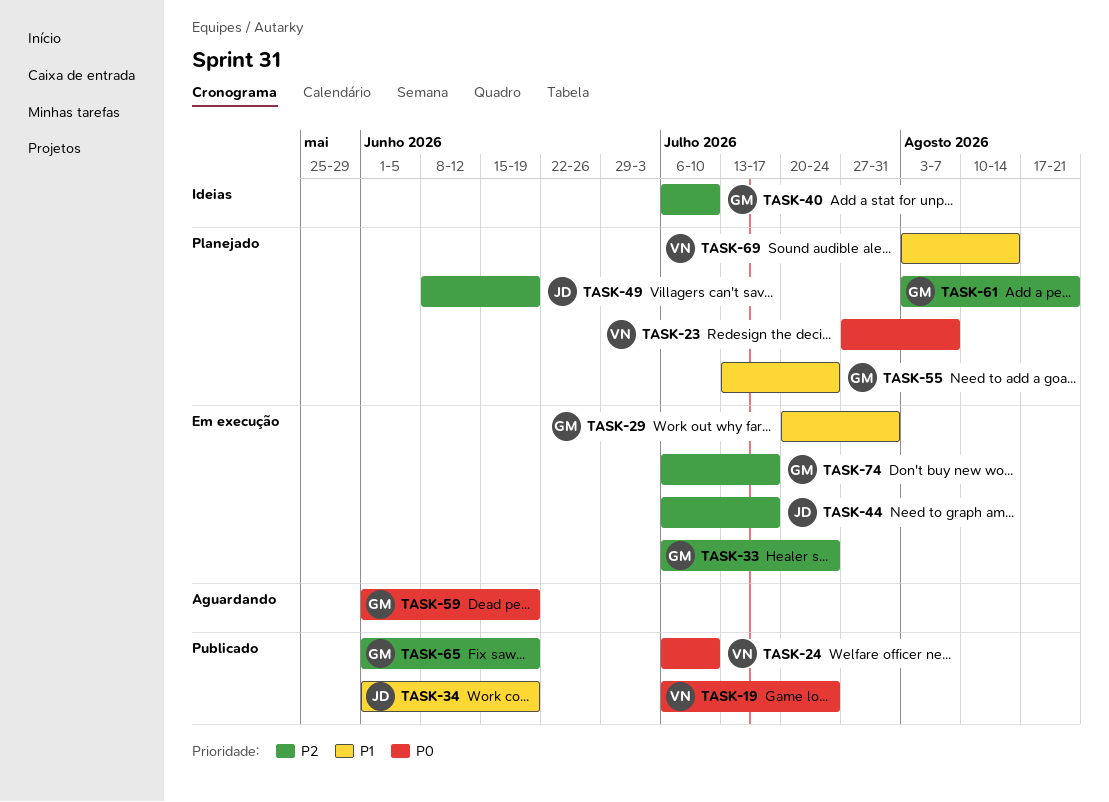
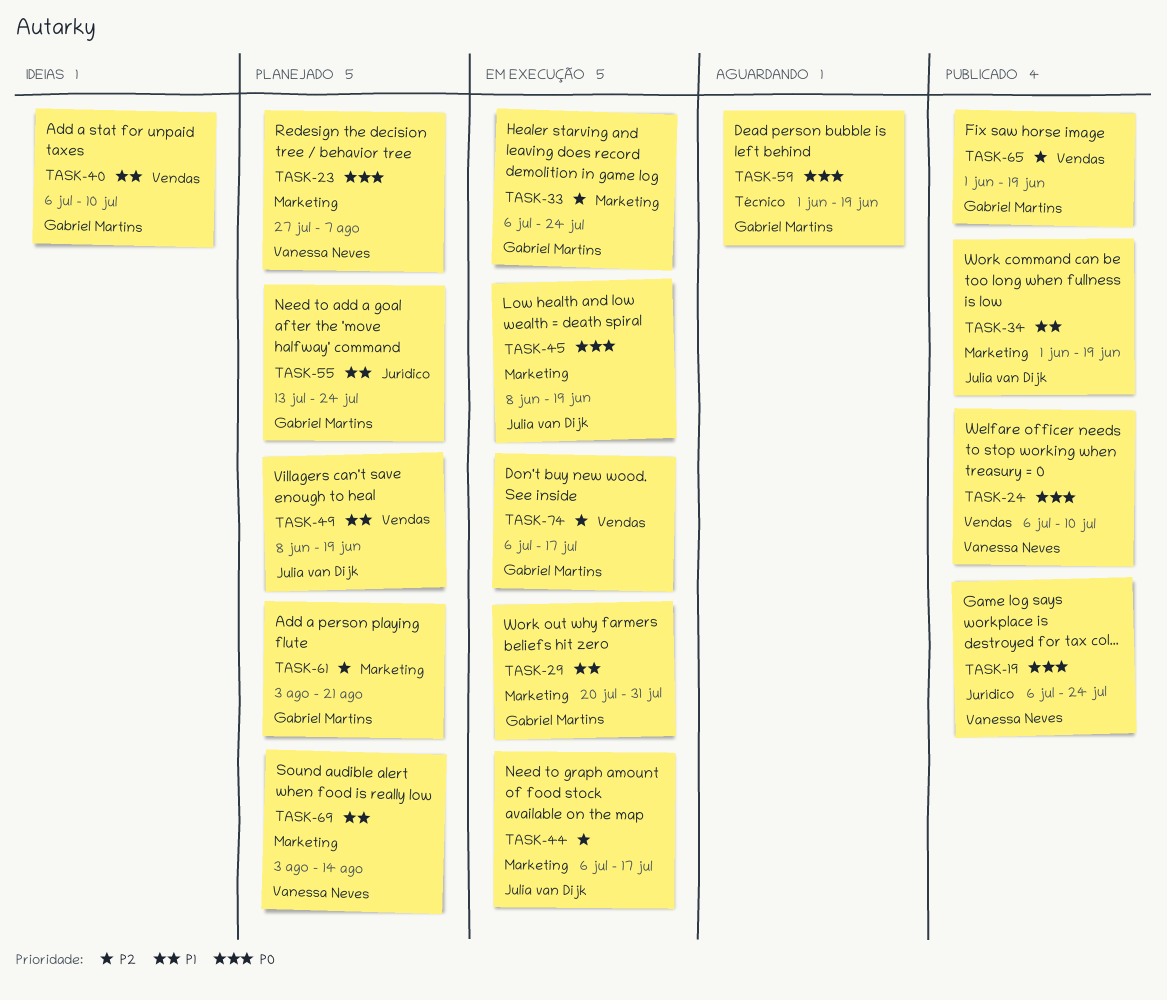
TASK-40, priority: P2 -> P1
TASK-45: none -> present
TASK-49, priority: P2 -> P1

